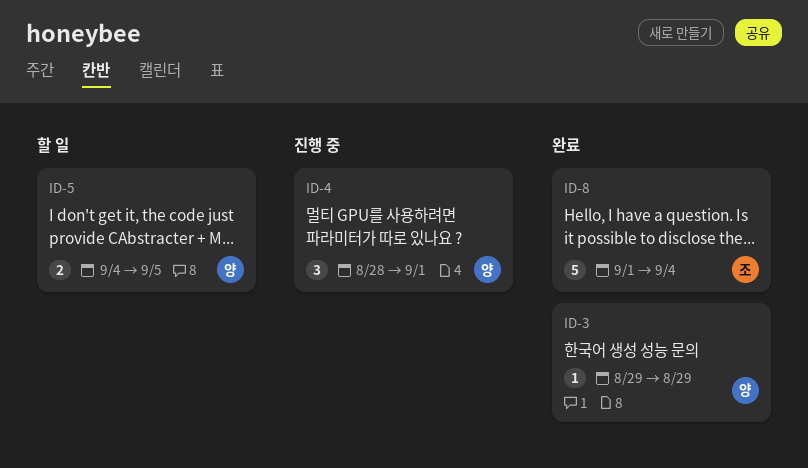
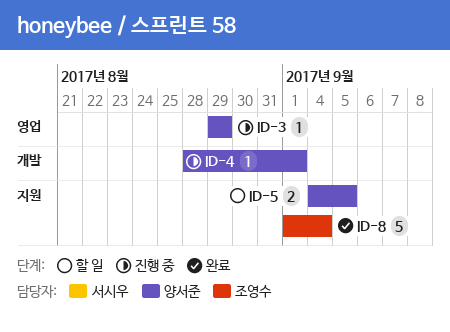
ID-3, status: 완료 -> 진행 중
ID-4, estimate: 3 -> 1

